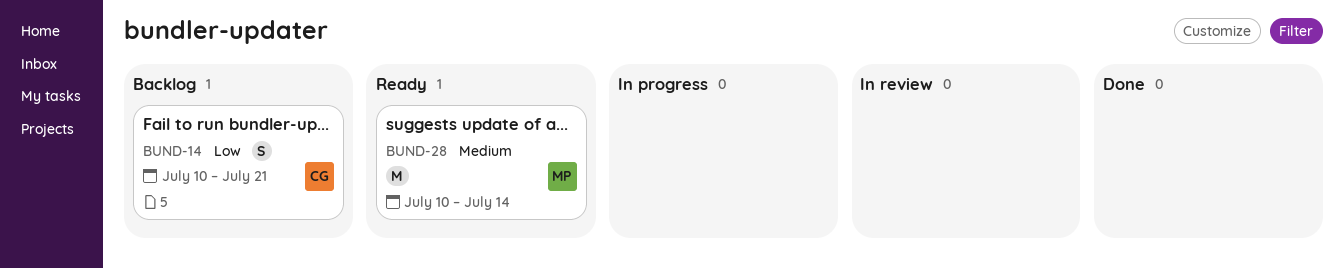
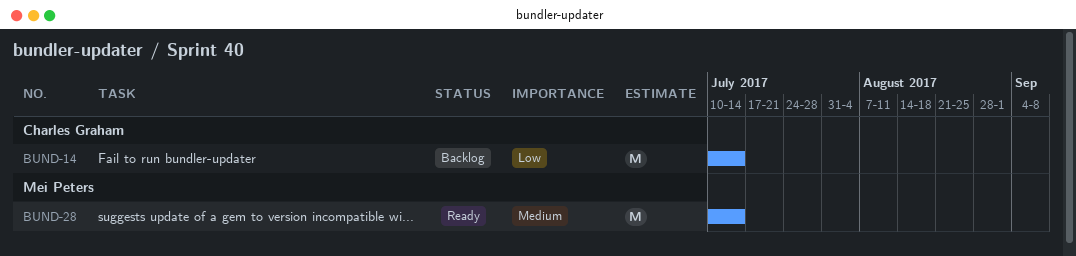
BUND-14, estimate: S -> M
BUND-14, due: Jul 21 -> Jul 14

